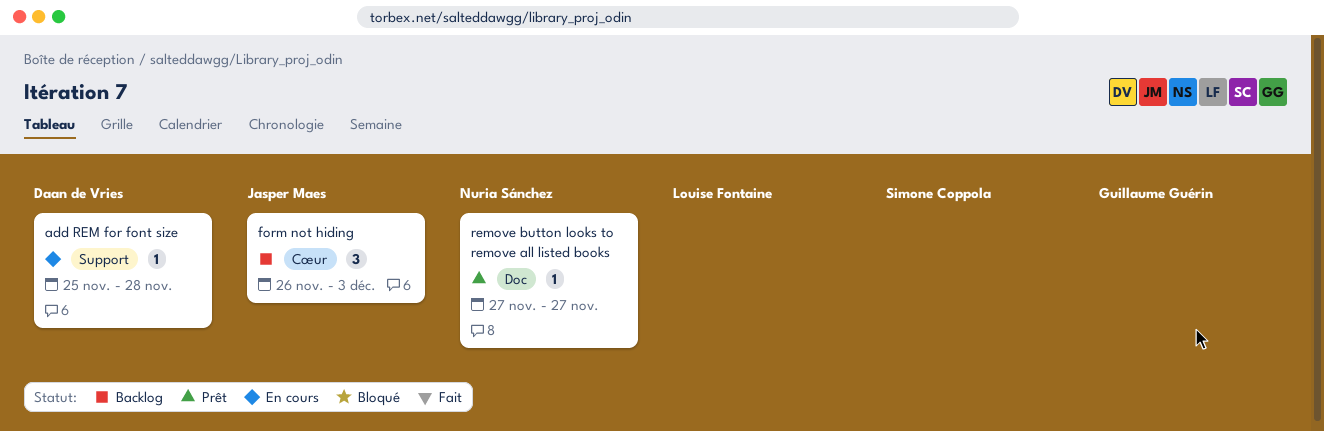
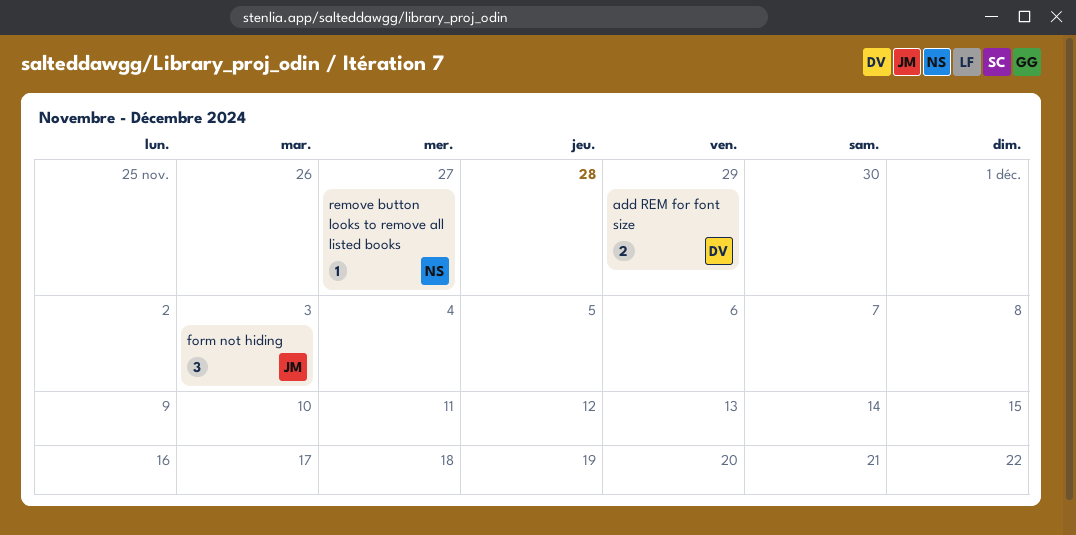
add REM for font size, estimate: 1 -> 2
add REM for font size, due: Nov 28 -> Nov 29

